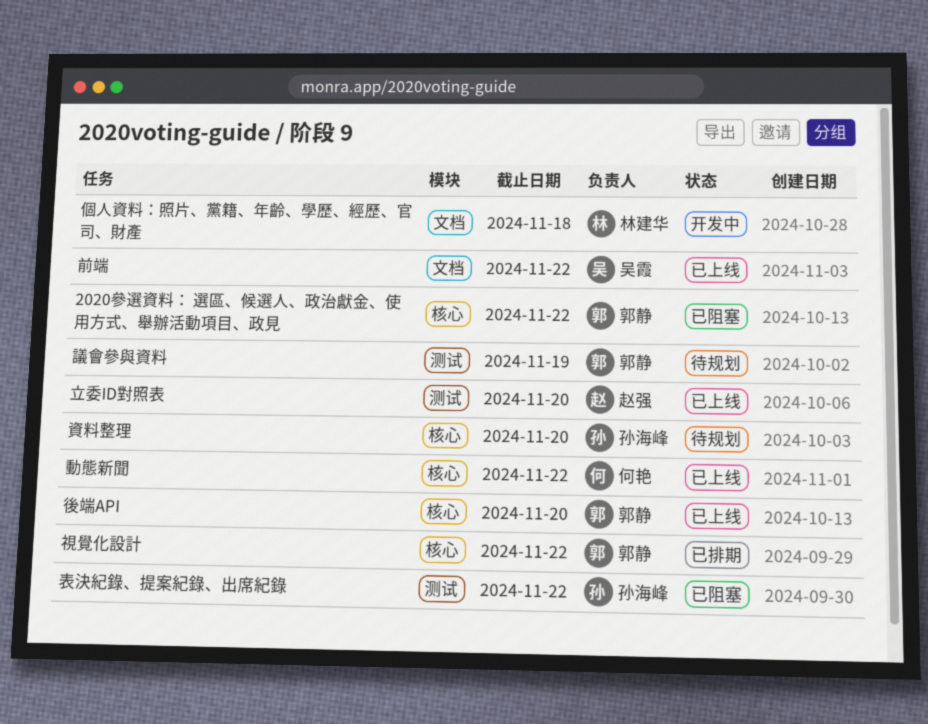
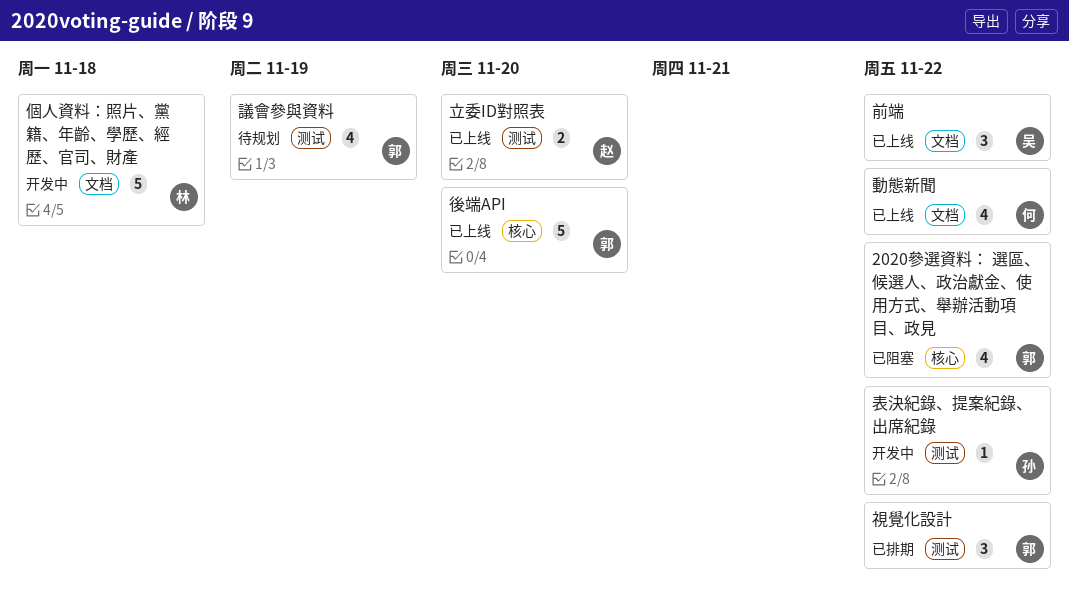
動態新聞, label: 核心 -> 文档
表決紀錄、提案紀錄、出席紀錄, status: 已阻塞 -> 开发中
視覺化設計, label: 核心 -> 测试
資料整理: present -> none

